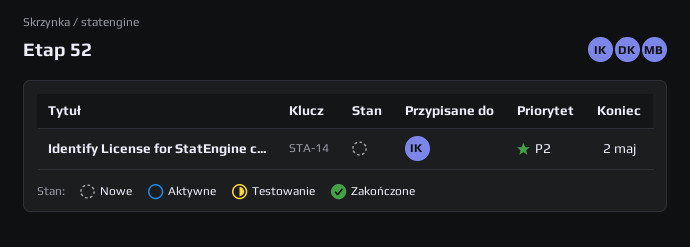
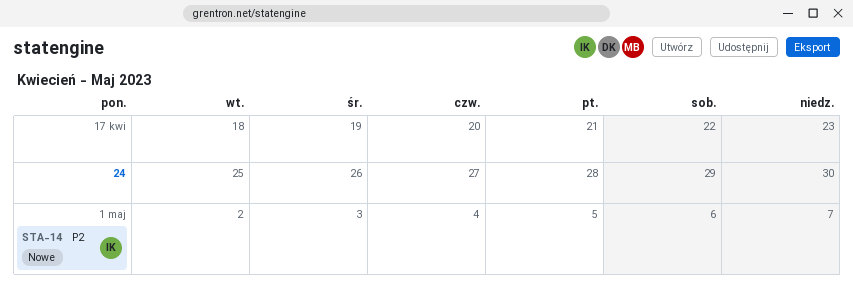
STA-14, due: May 2 -> May 1

